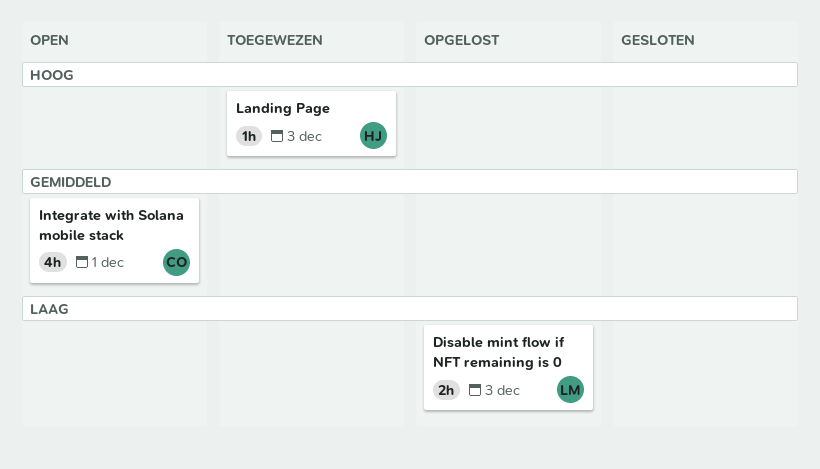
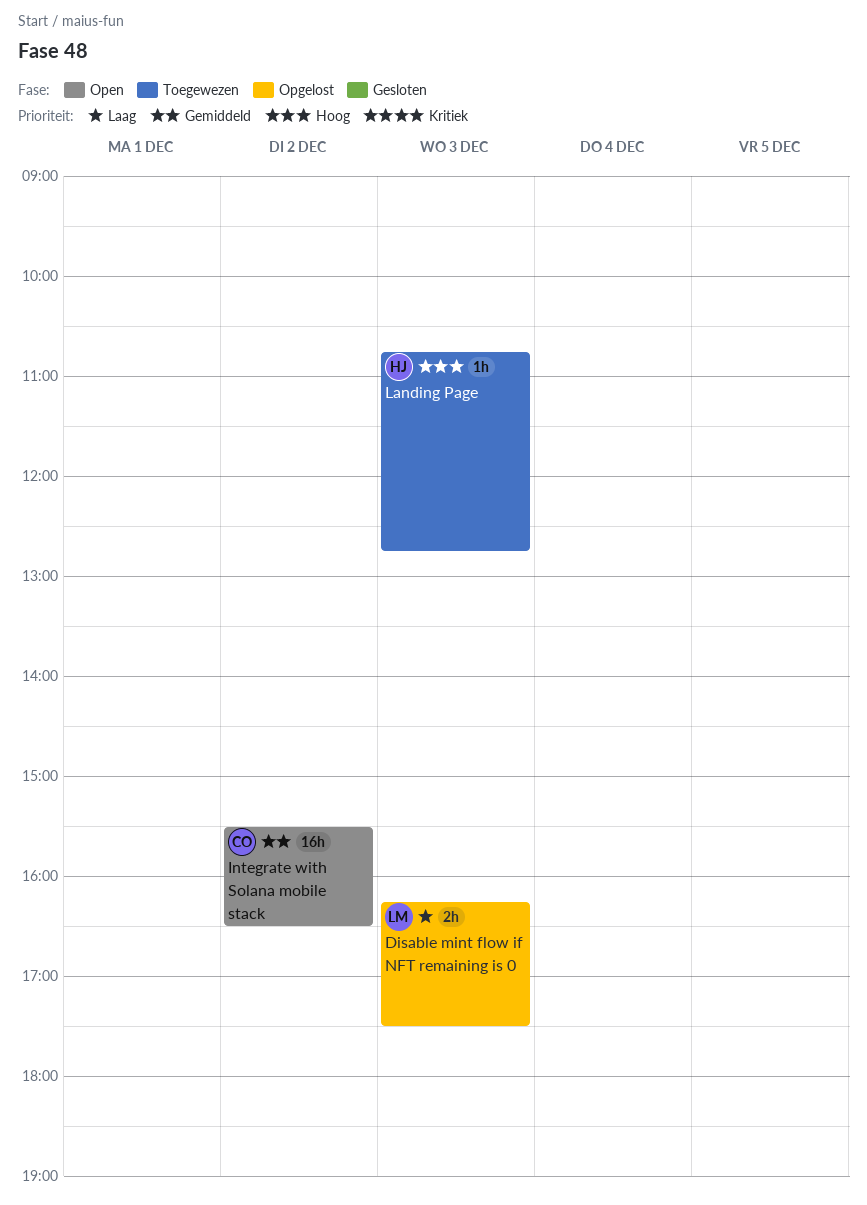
Integrate with Solana mobile stack, estimate: 4h -> 16h
Integrate with Solana mobile stack, day: Dec 1 -> Dec 2

